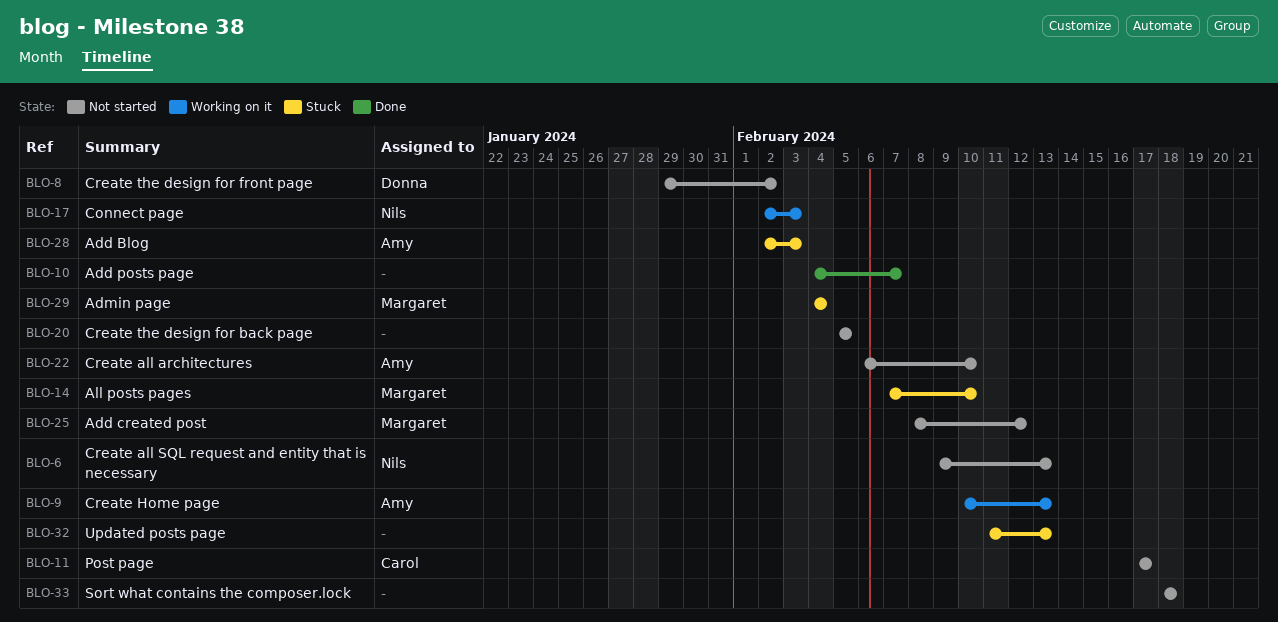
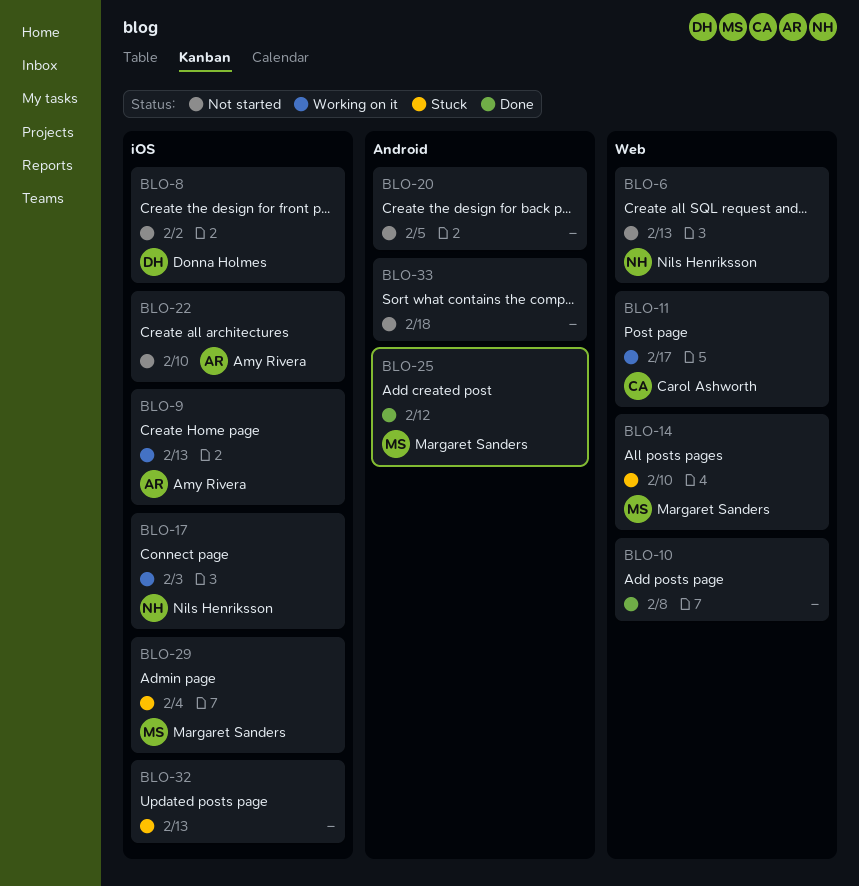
BLO-10, due: Feb 7 -> Feb 8
BLO-11, status: Not started -> Working on it
BLO-25, status: Not started -> Done
BLO-28: present -> none

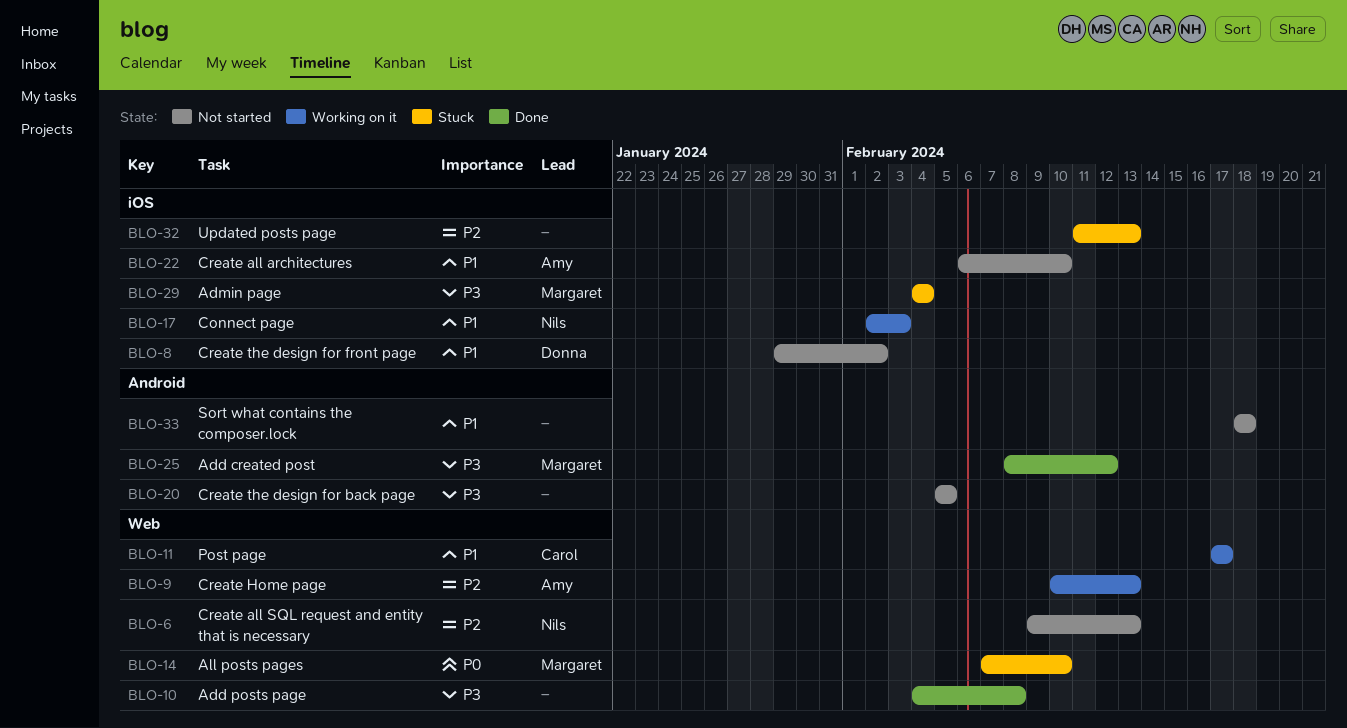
BLO-9, label: iOS -> Web

